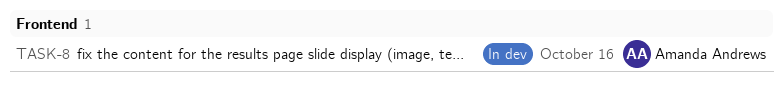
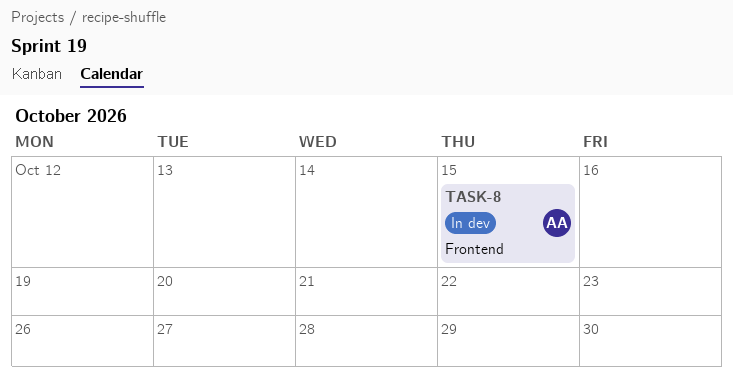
TASK-8, due: Oct 16 -> Oct 15

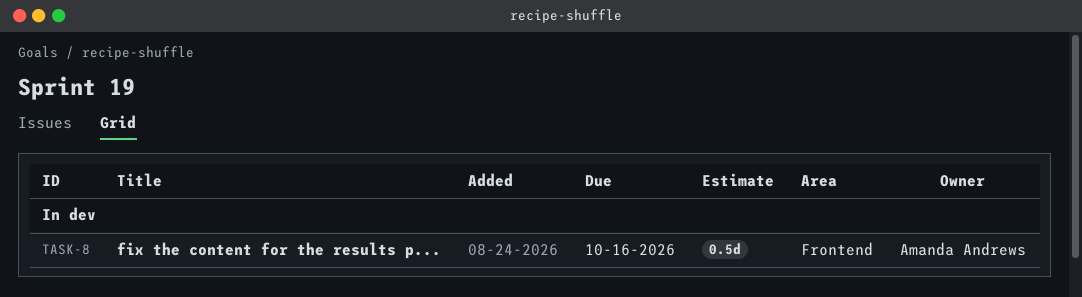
TASK-8, due: Oct 15 -> Oct 16

